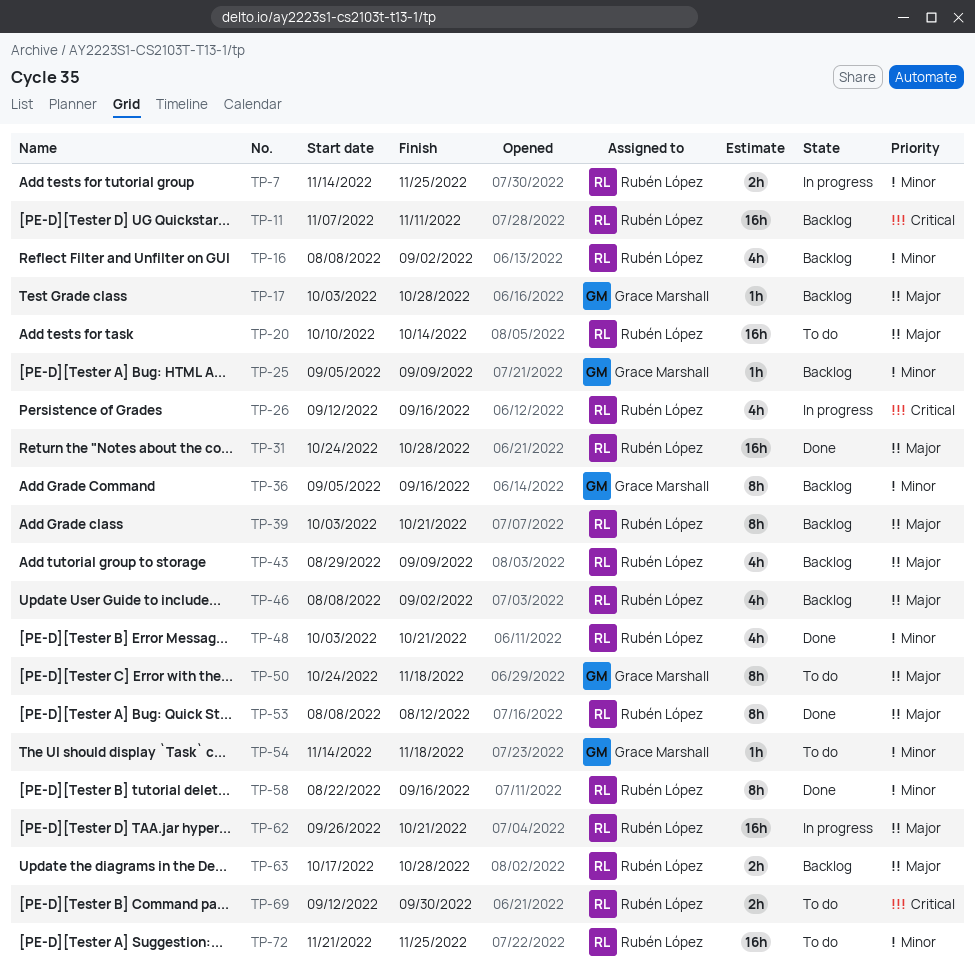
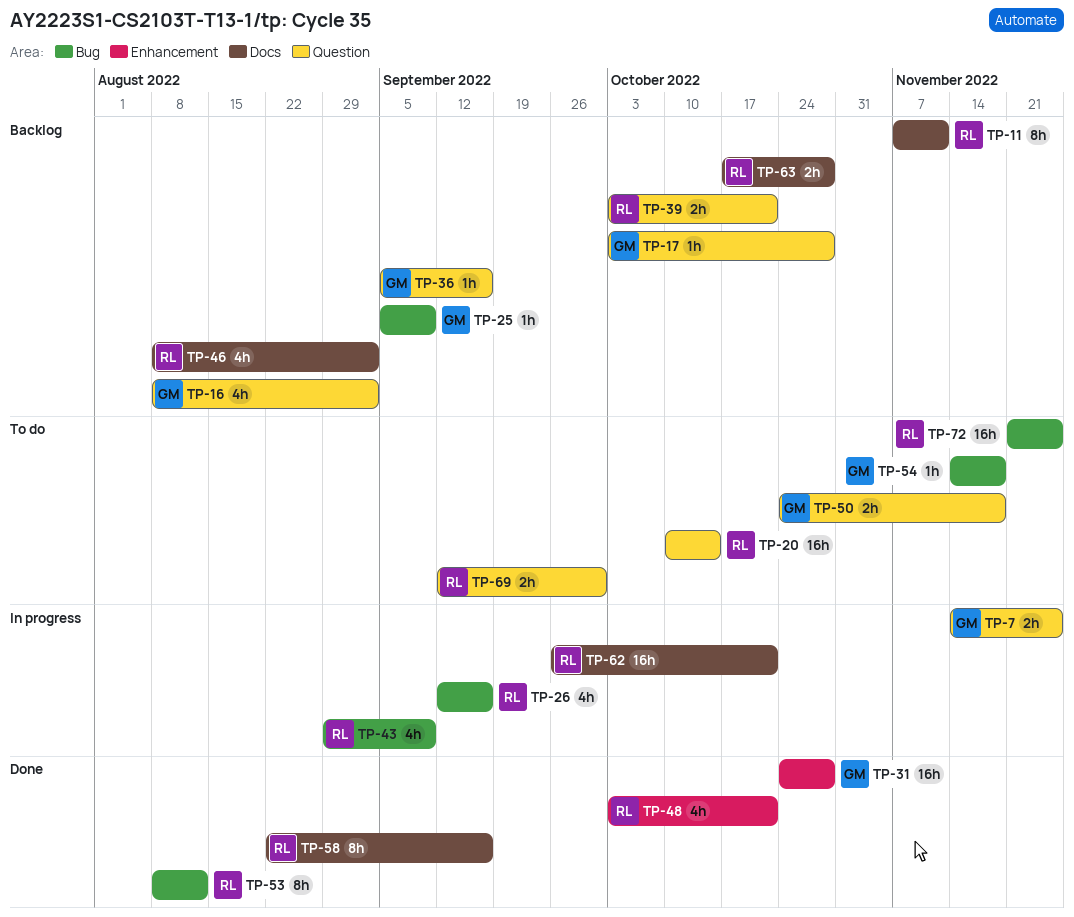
TP-7, owner: Rubén López -> Grace Marshall
TP-11, estimate: 16h -> 8h
TP-16, owner: Rubén López -> Grace Marshall
TP-31, owner: Rubén López -> Grace Marshall
TP-36, estimate: 8h -> 1h
TP-39, estimate: 8h -> 2h
TP-43, status: Backlog -> In progress
TP-50, estimate: 8h -> 2h

